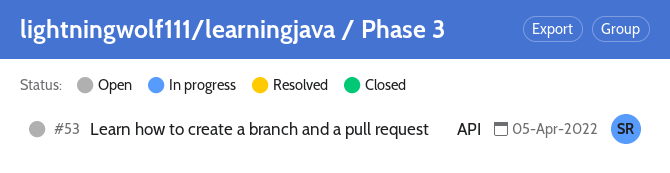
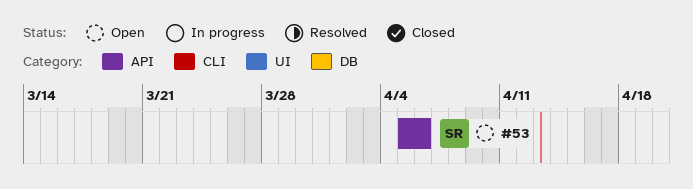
#53, due: Apr 5 -> Apr 6

